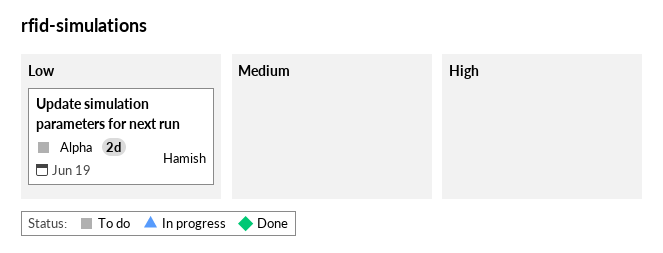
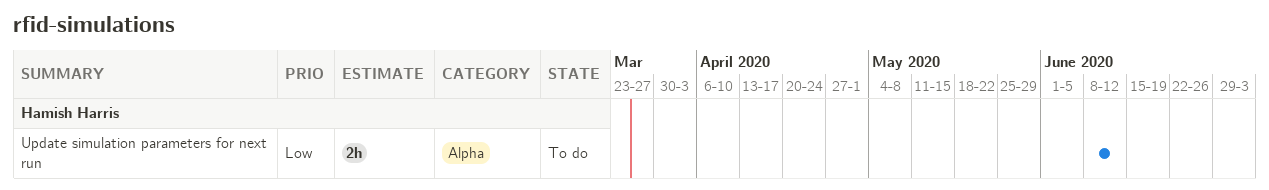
Update simulation parameters for next run, estimate: 2d -> 2h
Update simulation parameters for next run, due: Jun 19 -> Jun 12

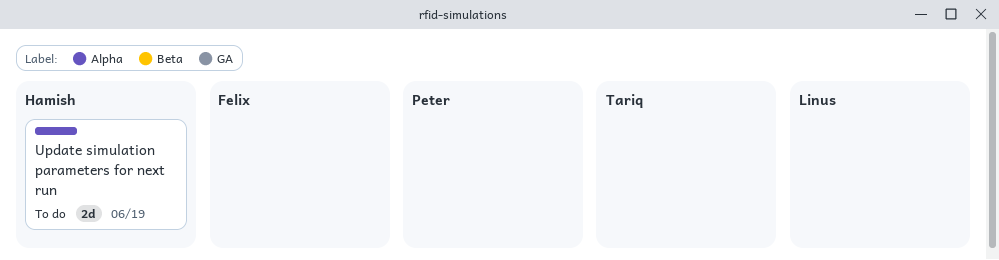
Update simulation parameters for next run, estimate: 2h -> 2d
Update simulation parameters for next run, due: Jun 12 -> Jun 19

